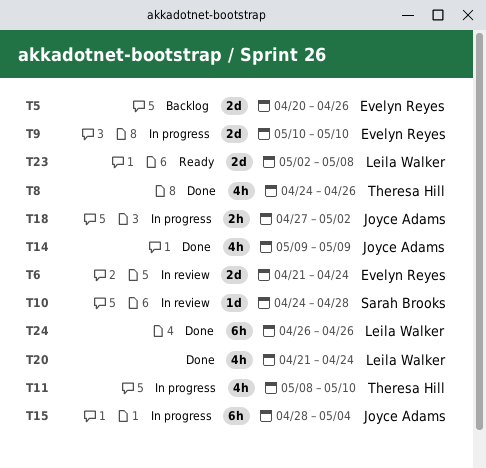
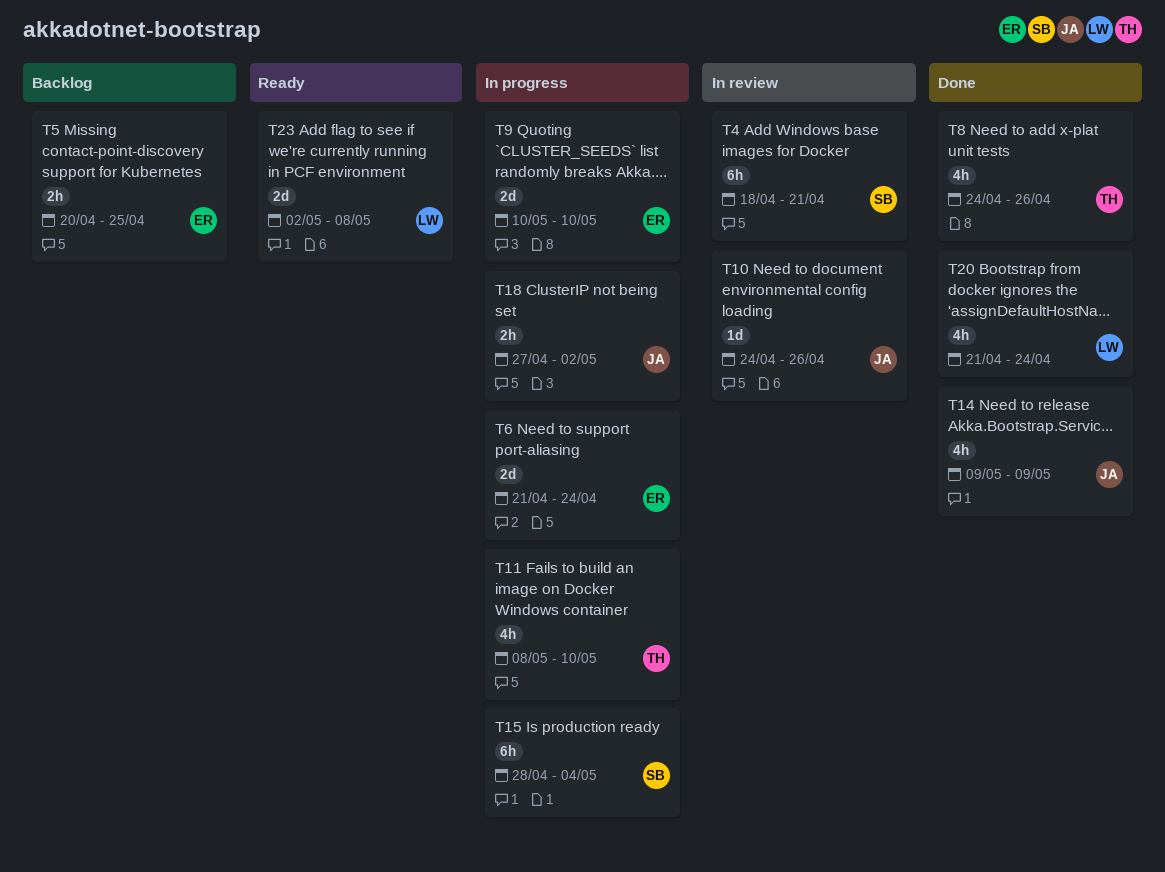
T4: none -> present
T5, estimate: 2d -> 2h
T5, due: Apr 26 -> Apr 25
T6, status: In review -> In progress
T10, owner: Sarah Brooks -> Joyce Adams
T10, due: Apr 28 -> Apr 26
T15, owner: Joyce Adams -> Sarah Brooks
T24: present -> none

